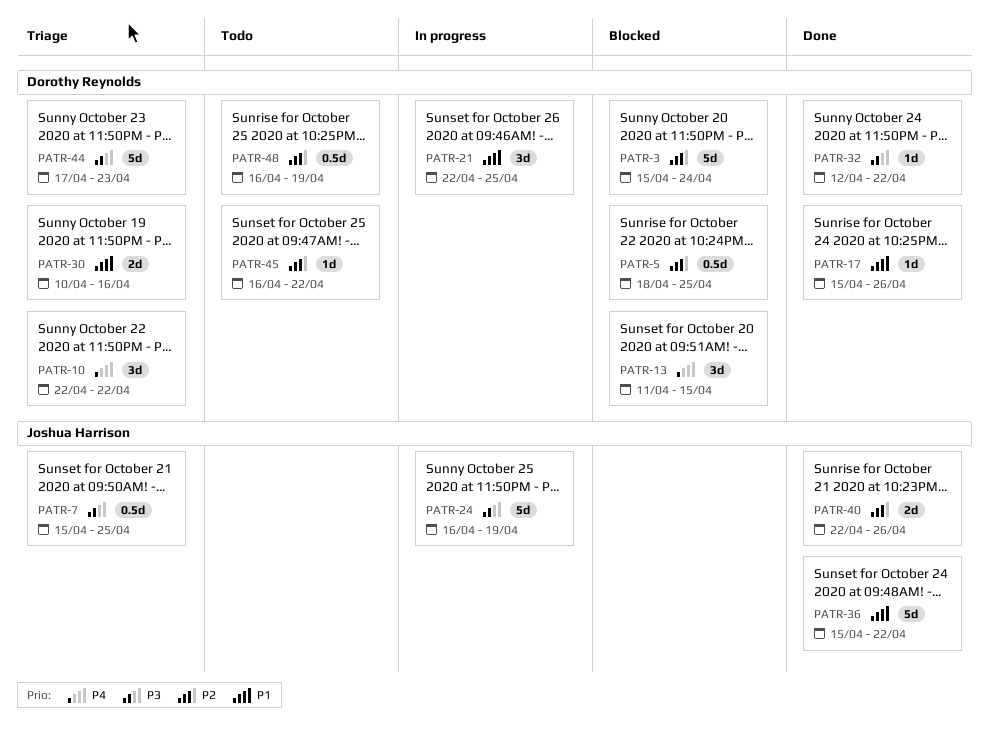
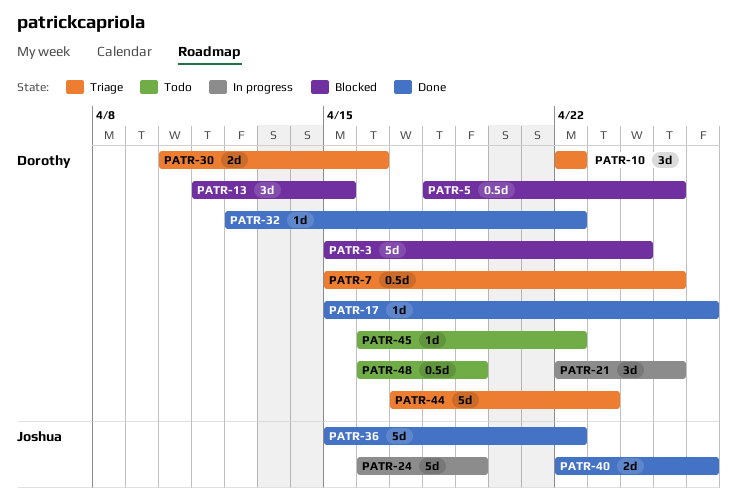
PATR-7, owner: Joshua Harrison -> Dorothy Reynolds

